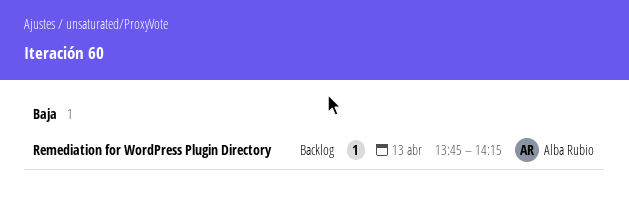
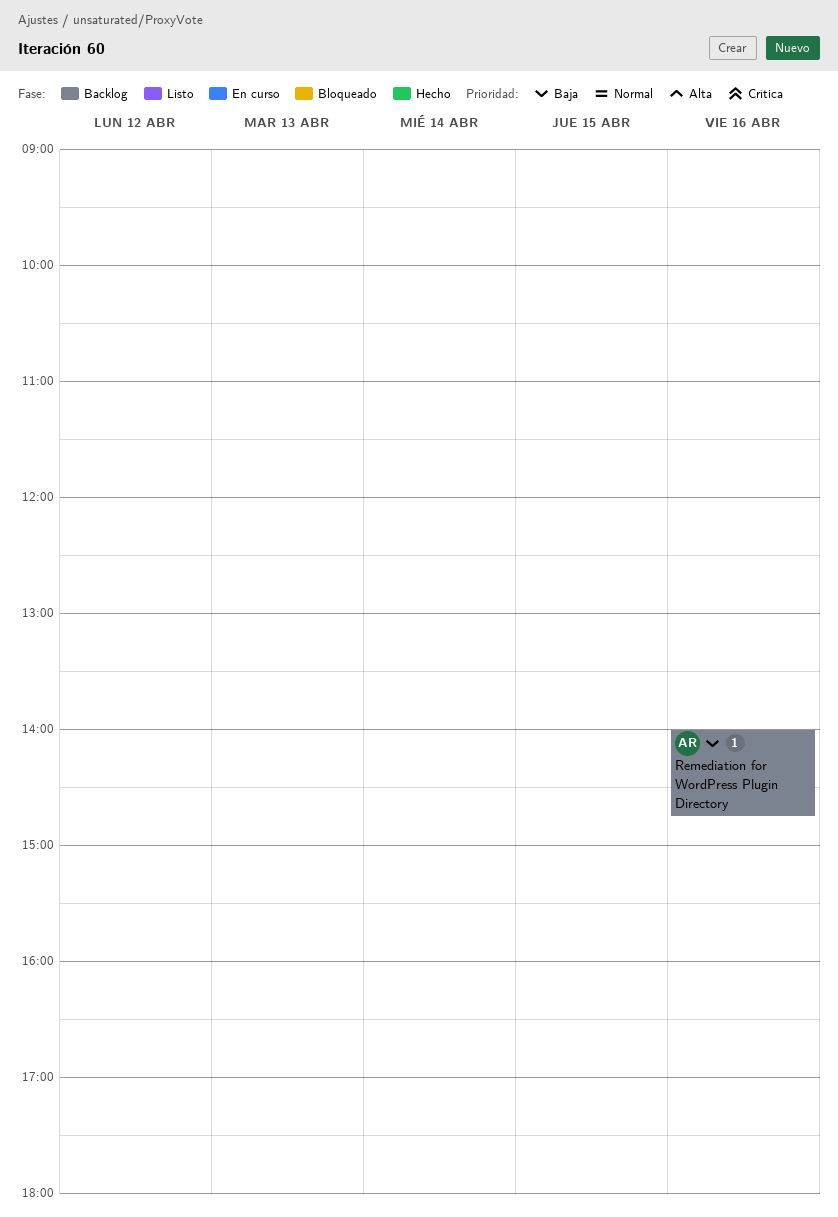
Remediation for WordPress Plugin Directory, day: Apr 13 -> Apr 16
Remediation for WordPress Plugin Directory, begins: 13:45 -> 14:00
Remediation for WordPress Plugin Directory, ends: 14:15 -> 14:45

